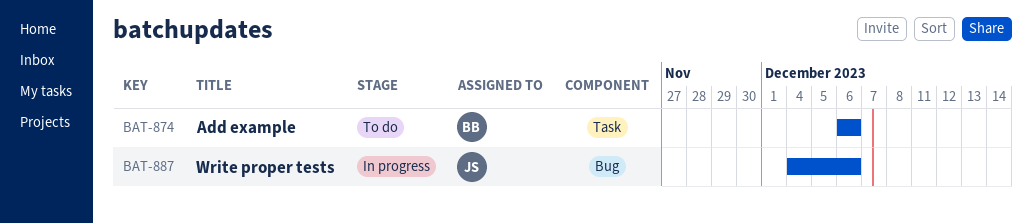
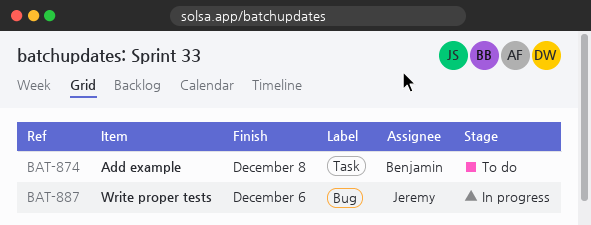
BAT-874, due: Dec 6 -> Dec 8

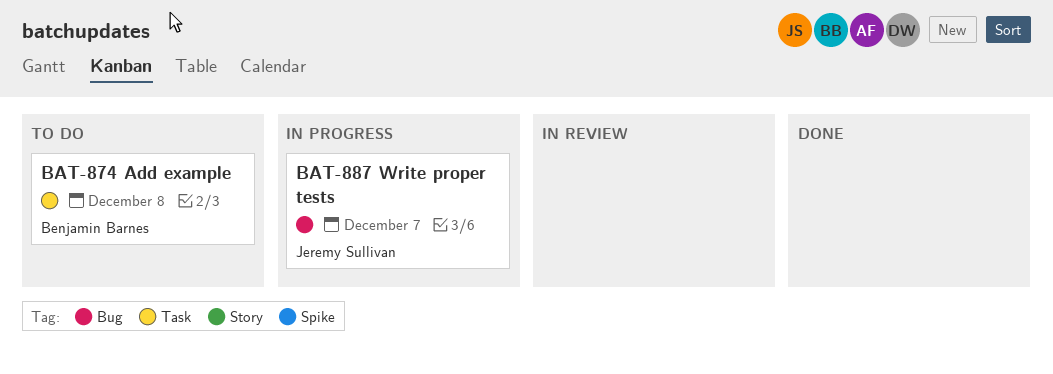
BAT-887, due: Dec 6 -> Dec 7

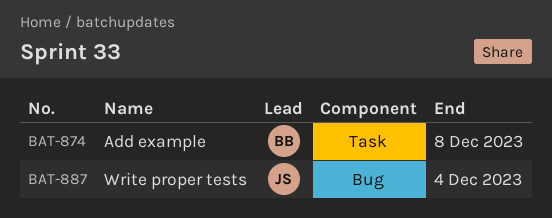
BAT-887, due: Dec 7 -> Dec 4

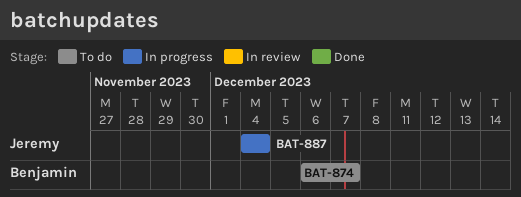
BAT-874, due: Dec 8 -> Dec 7

